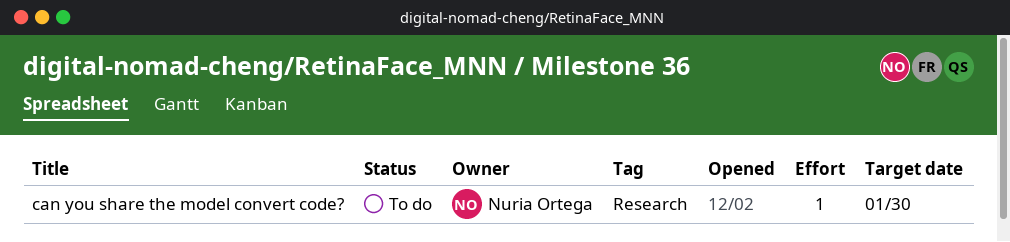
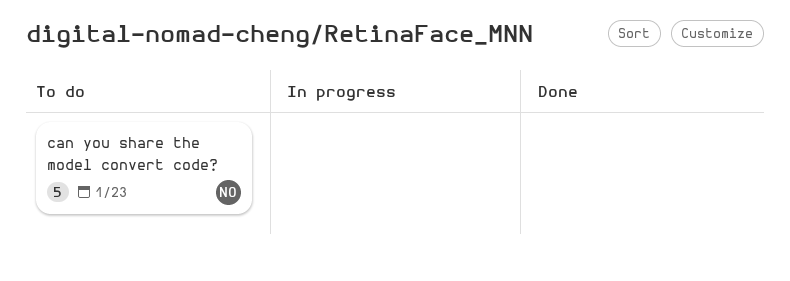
can you share the model convert code?, estimate: 1 -> 5
can you share the model convert code?, due: Jan 30 -> Jan 23

